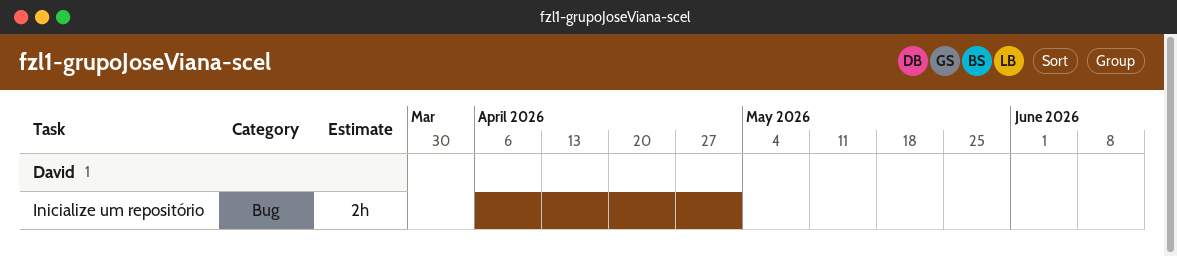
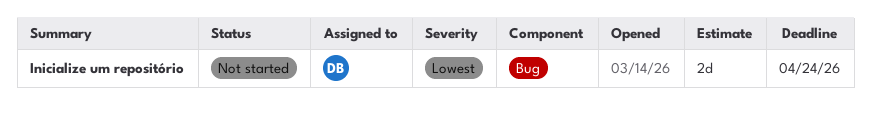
Inicialize um repositório, estimate: 2h -> 2d
Inicialize um repositório, due: May 1 -> Apr 24

